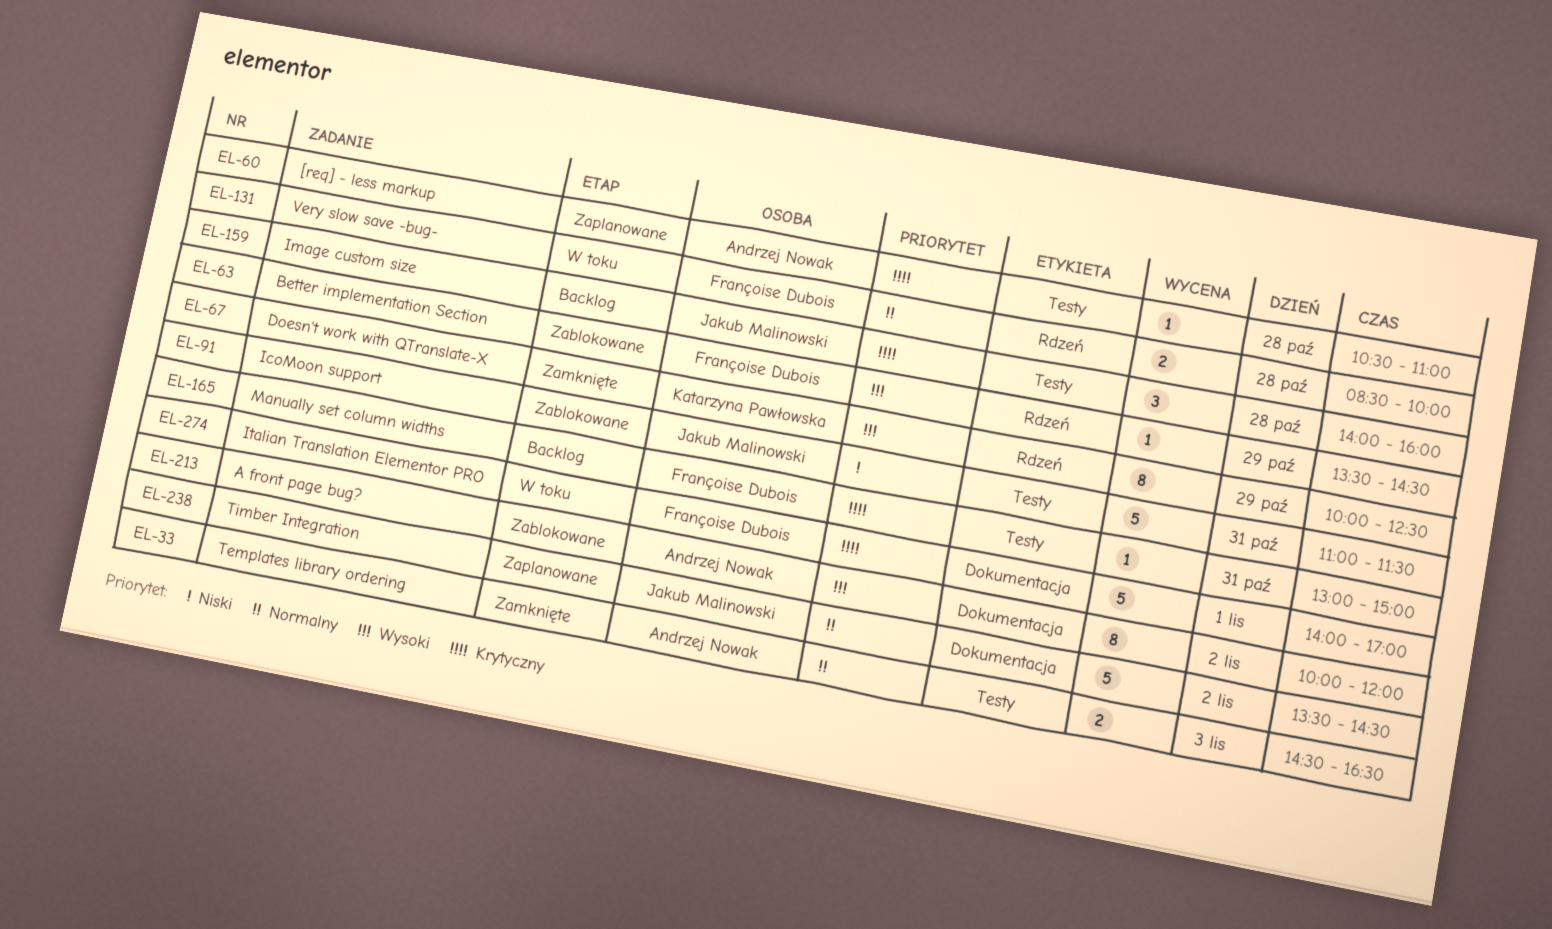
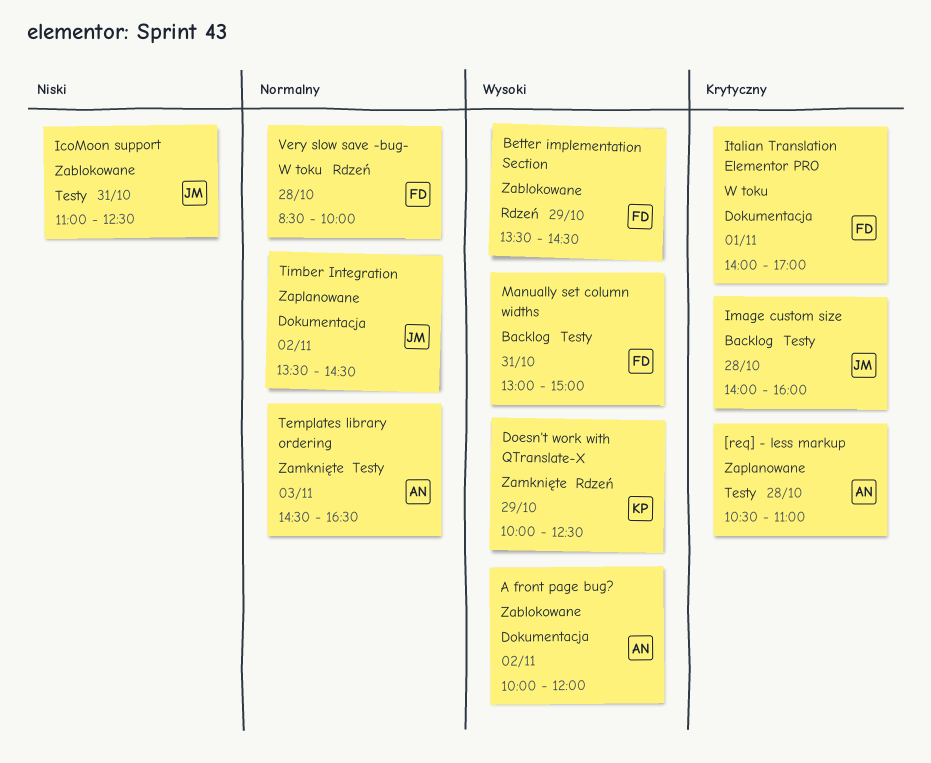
IcoMoon support, ends: 11:30 -> 12:30
Manually set column widths, priority: Krytyczny -> Wysoki

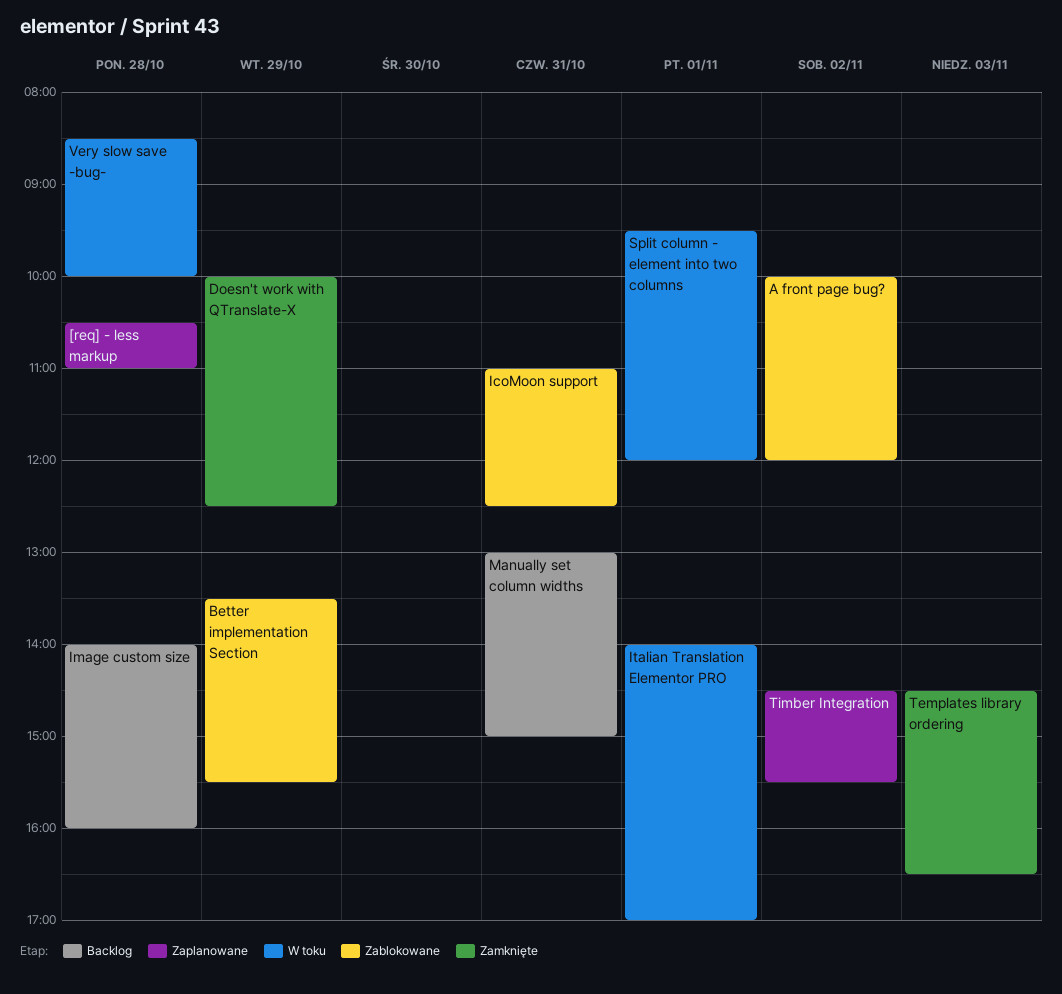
Better implementation Section, ends: 14:30 -> 15:30
Split column - element into two columns: none -> present
Timber Integration, begins: 13:30 -> 14:30
Timber Integration, ends: 14:30 -> 15:30

